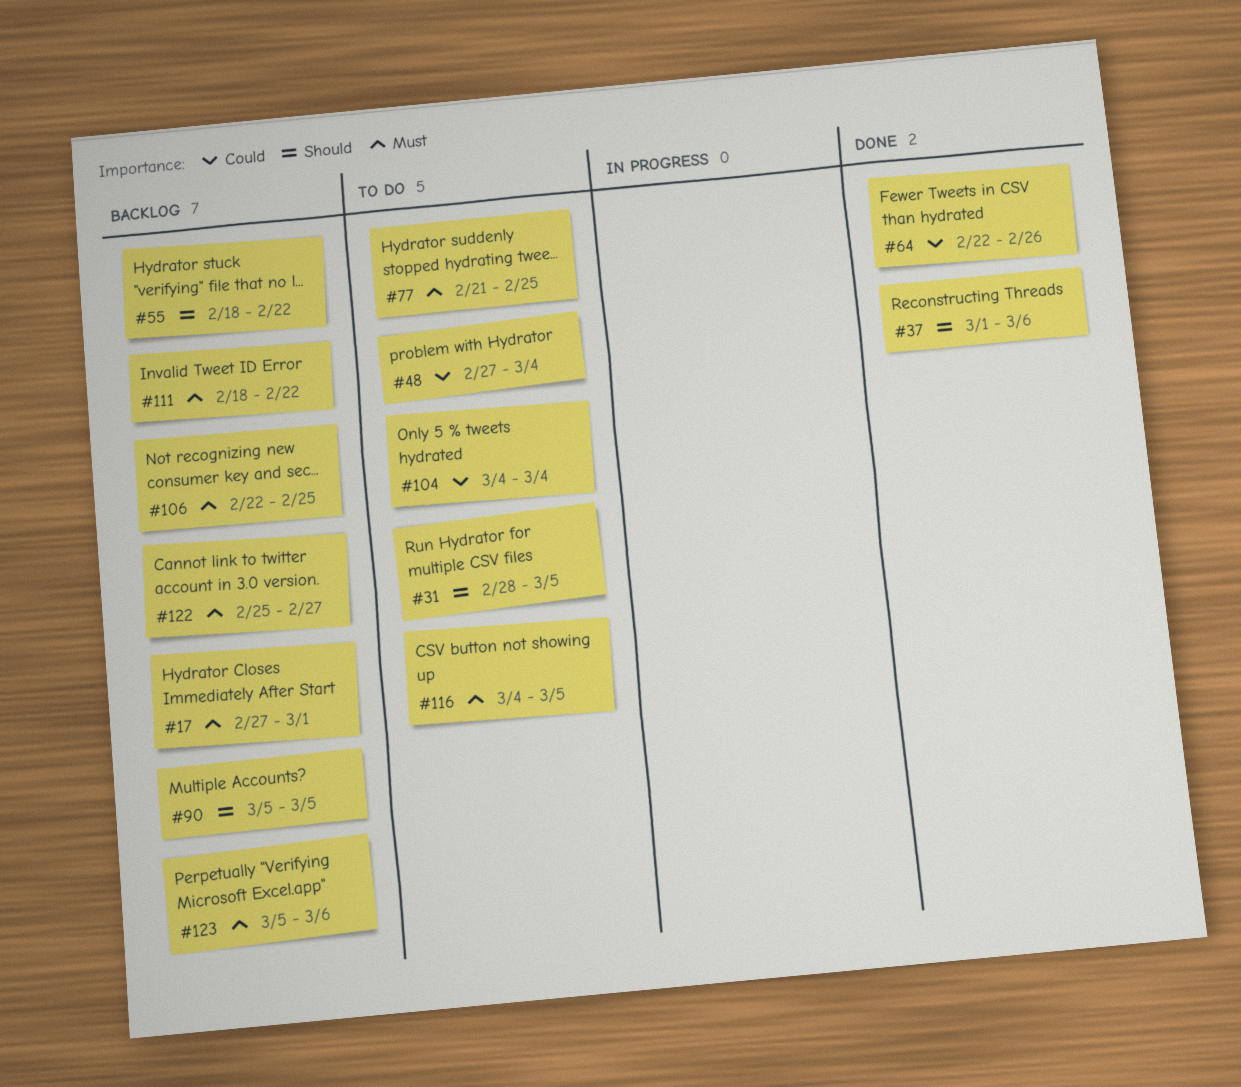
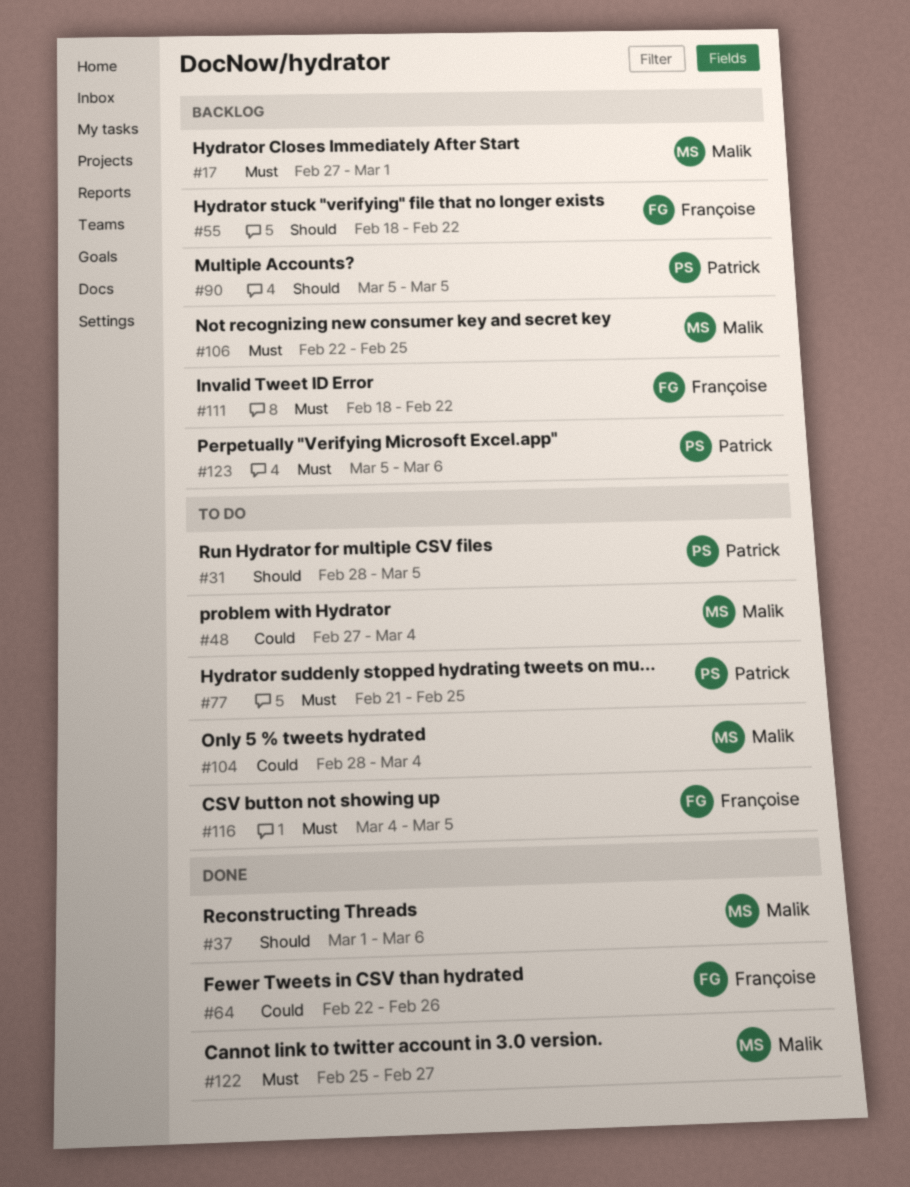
#104, start: Mar 4 -> Feb 28
#122, status: Backlog -> Done

